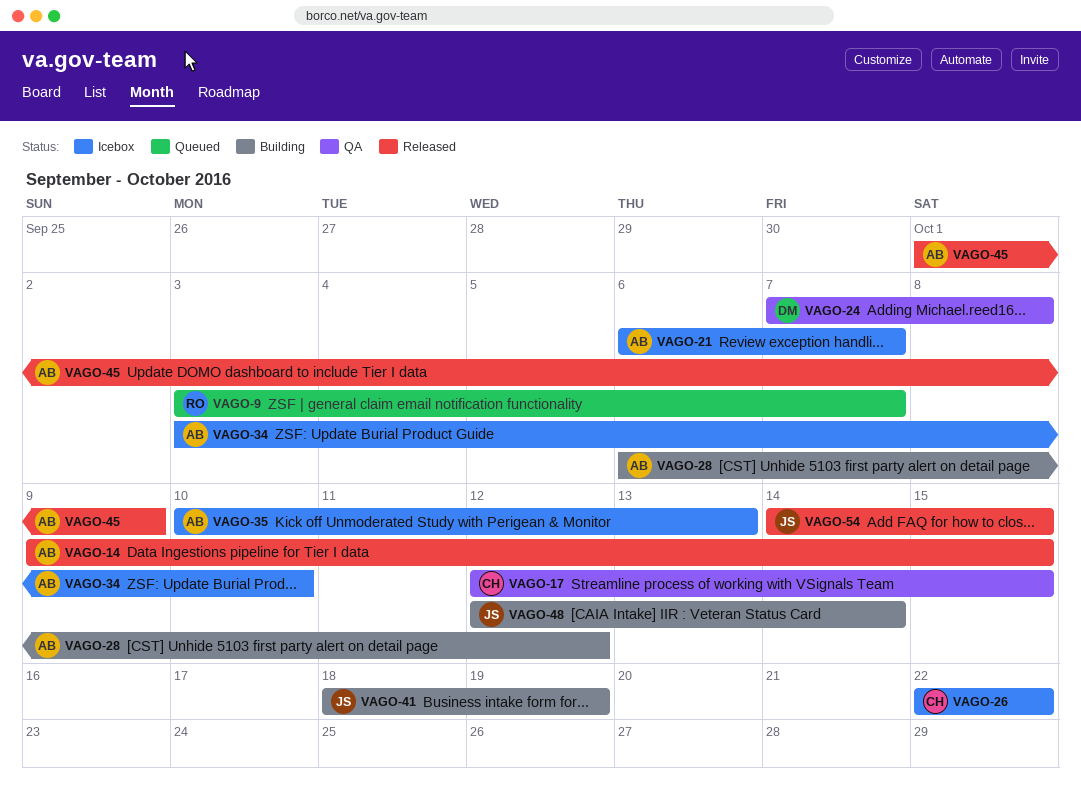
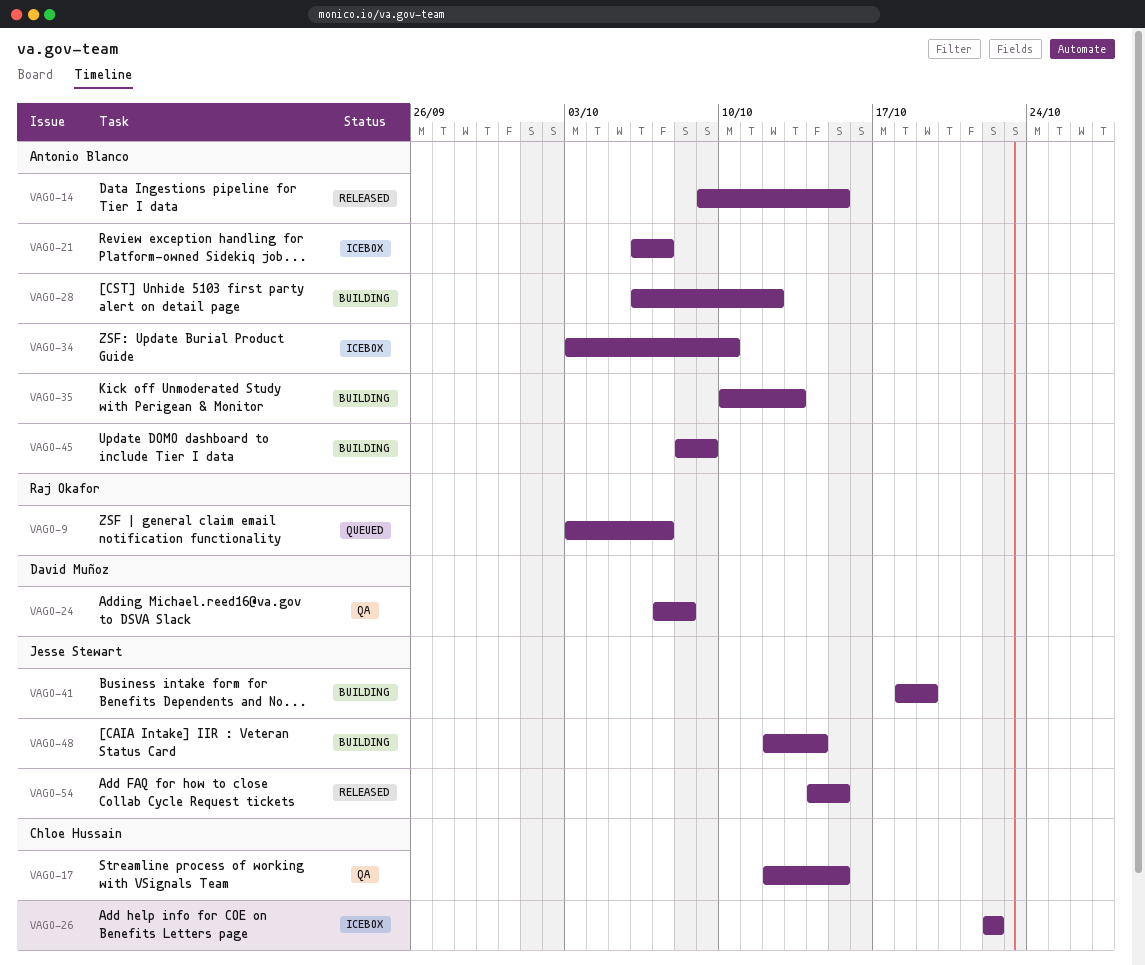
VAGO-35, status: Icebox -> Building
VAGO-45, status: Released -> Building
VAGO-45, start: Oct 1 -> Oct 8

